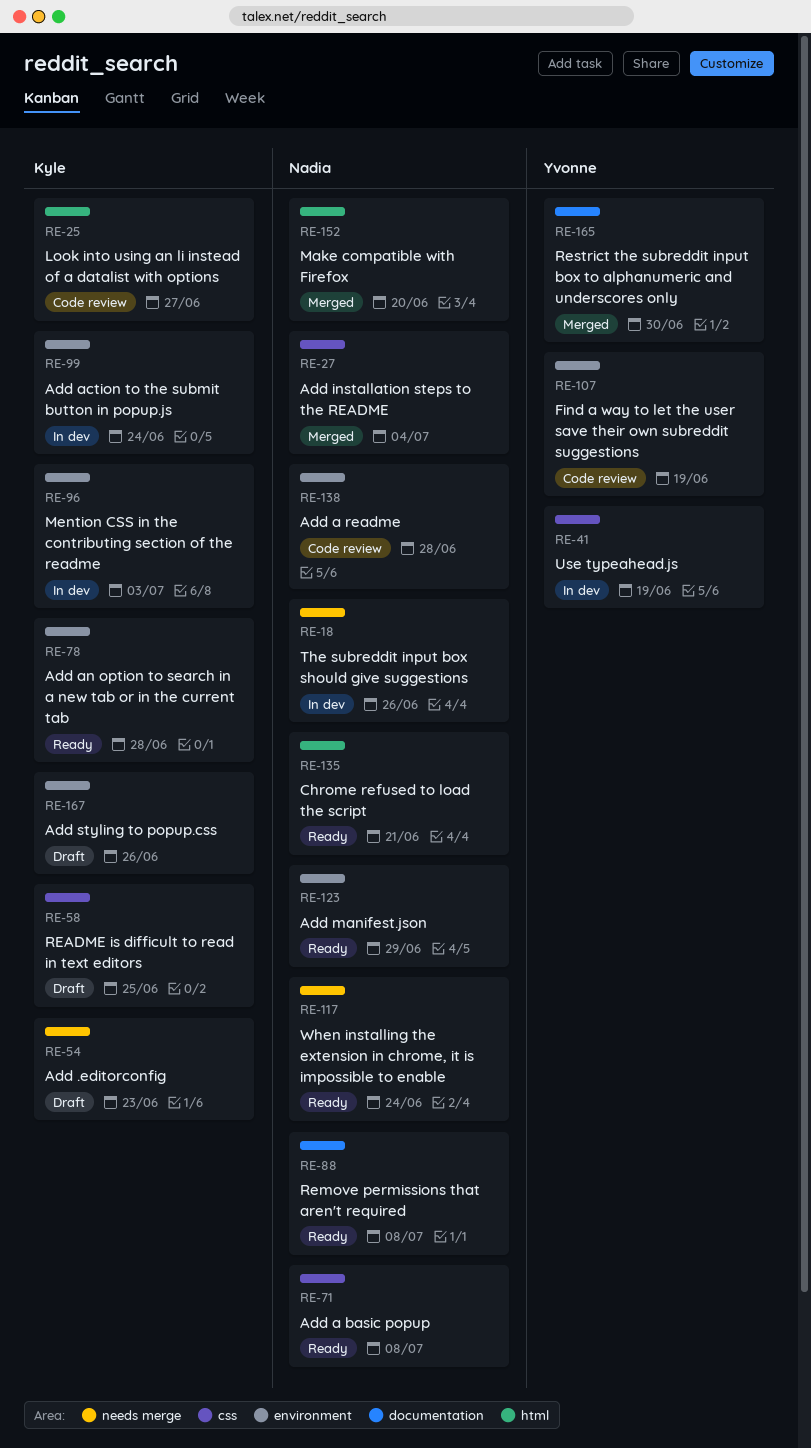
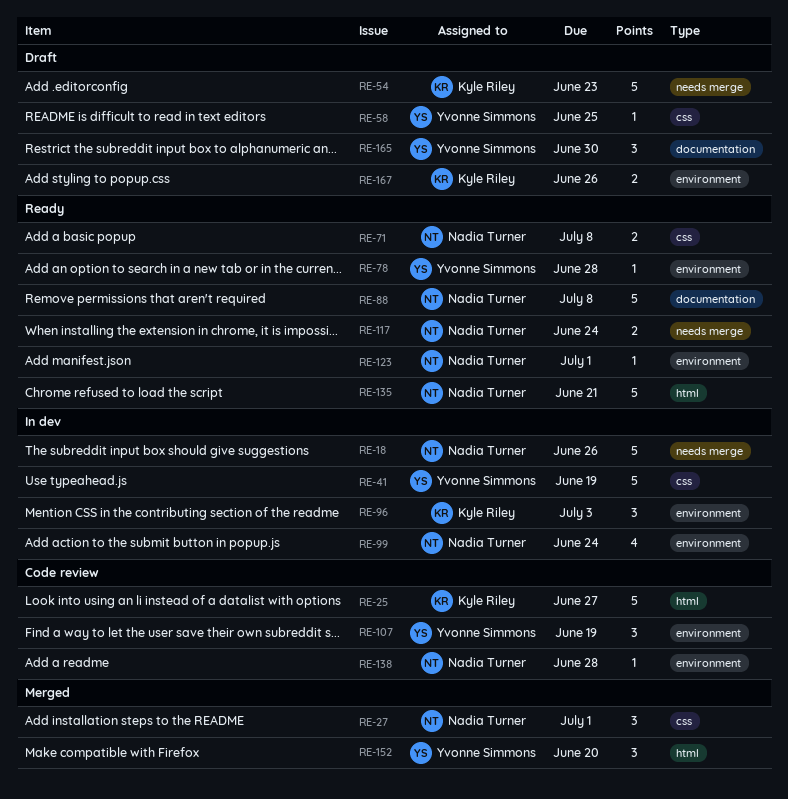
RE-27, due: Jul 4 -> Jul 1
RE-58, owner: Kyle Riley -> Yvonne Simmons
RE-78, owner: Kyle Riley -> Yvonne Simmons
RE-99, owner: Kyle Riley -> Nadia Turner
RE-123, due: Jun 29 -> Jul 1
RE-152, owner: Nadia Turner -> Yvonne Simmons
RE-165, status: Merged -> Draft

